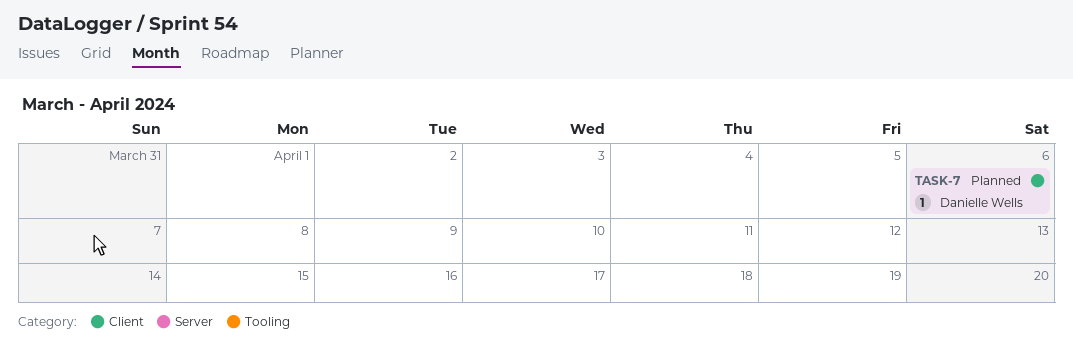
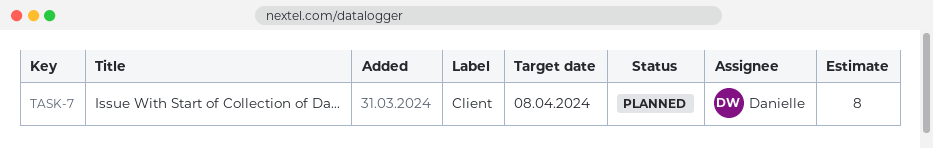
TASK-7, estimate: 1 -> 8
TASK-7, due: Apr 6 -> Apr 8

